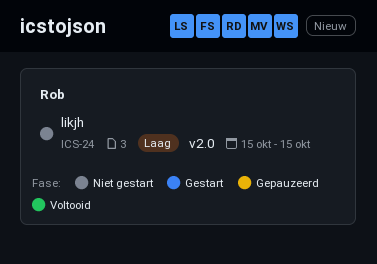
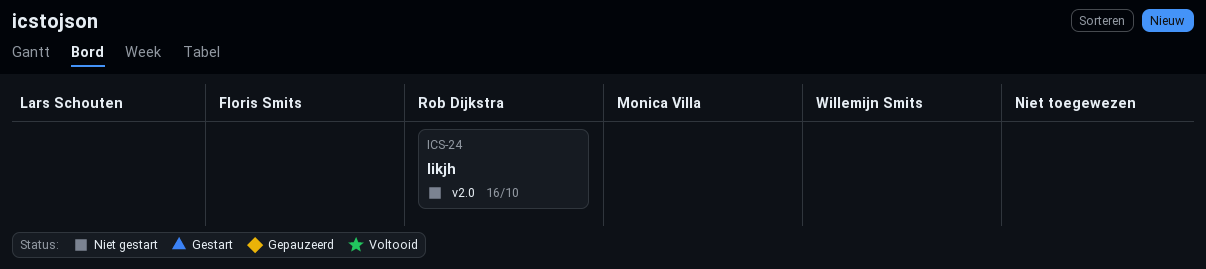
ICS-24, due: Oct 15 -> Oct 16

